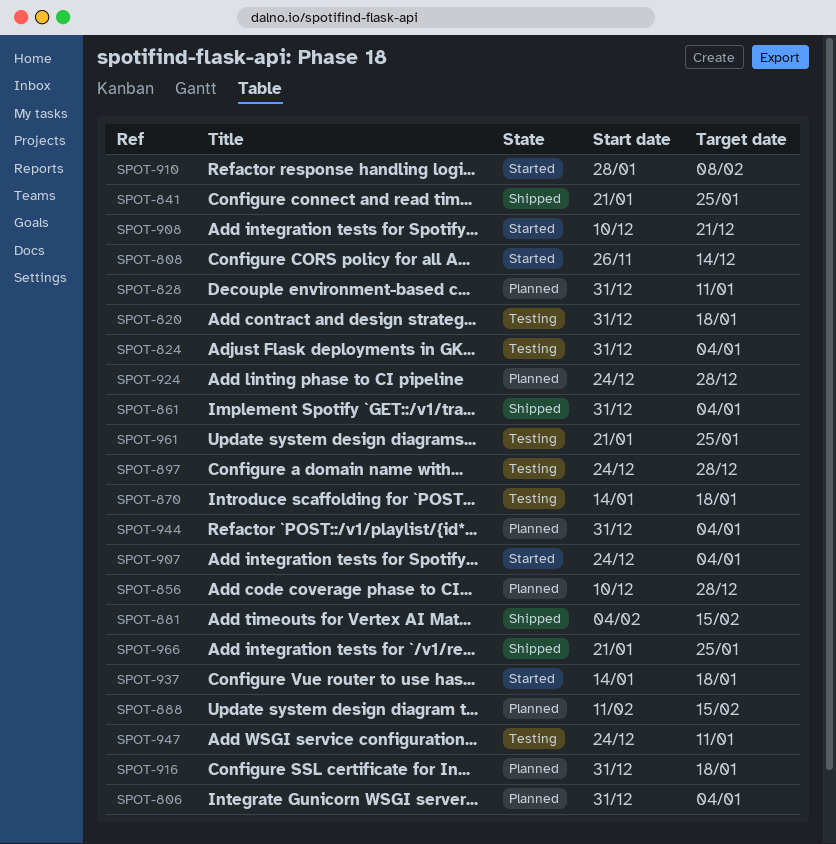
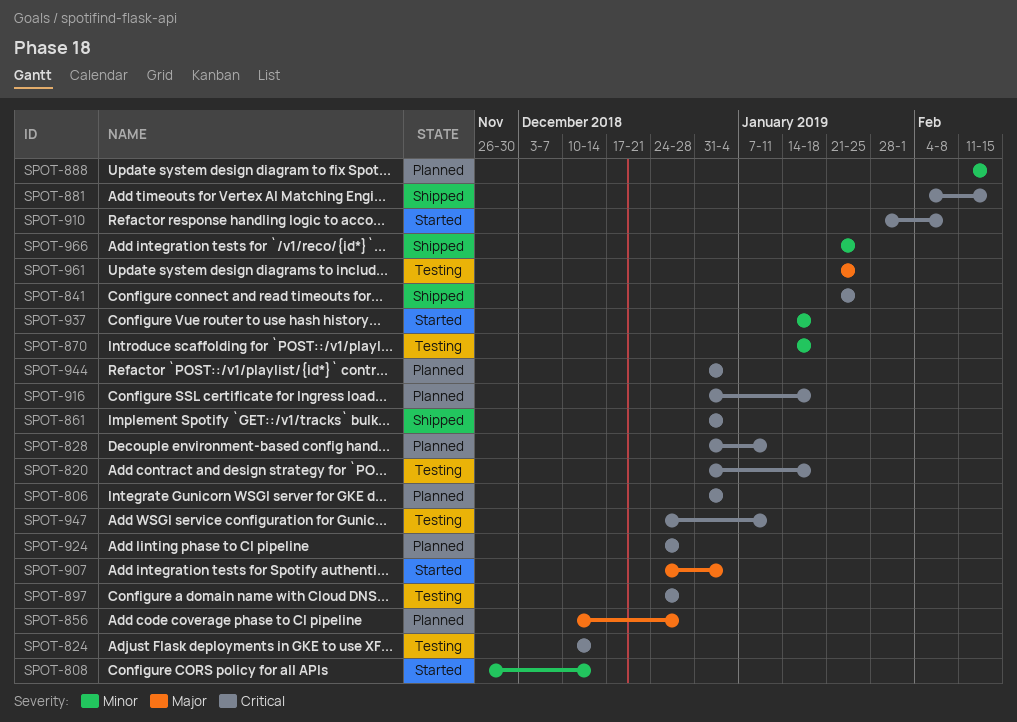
SPOT-824, start: Dec 31 -> Dec 10
SPOT-824, due: Jan 4 -> Dec 14
SPOT-908: present -> none

